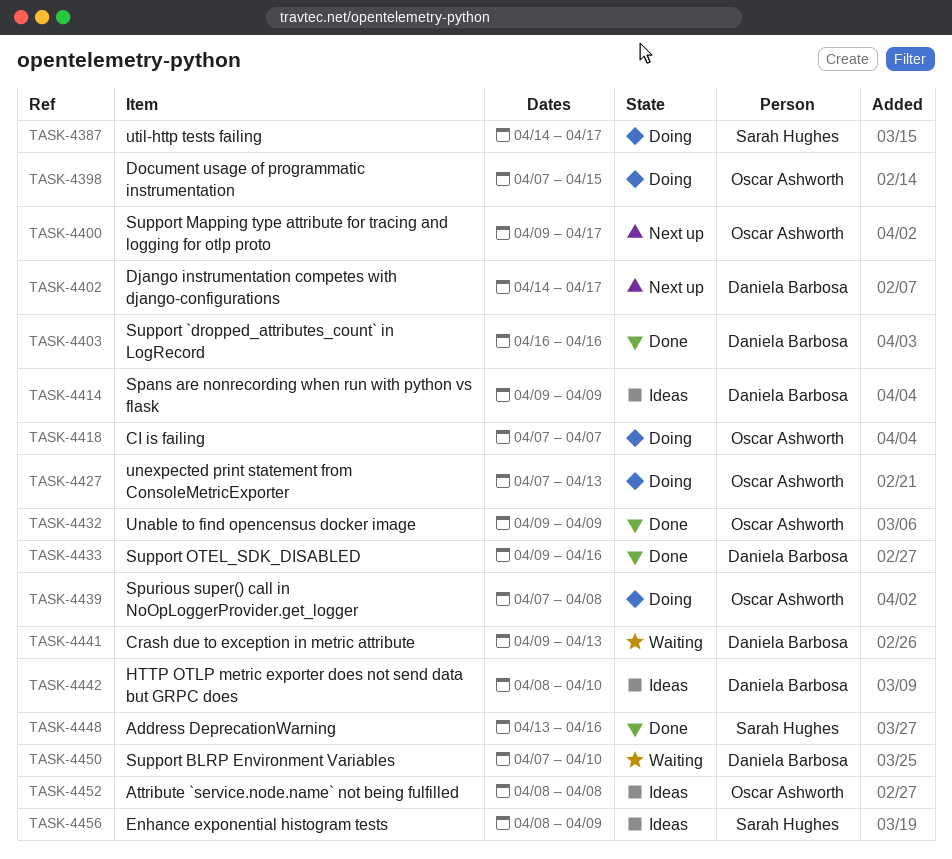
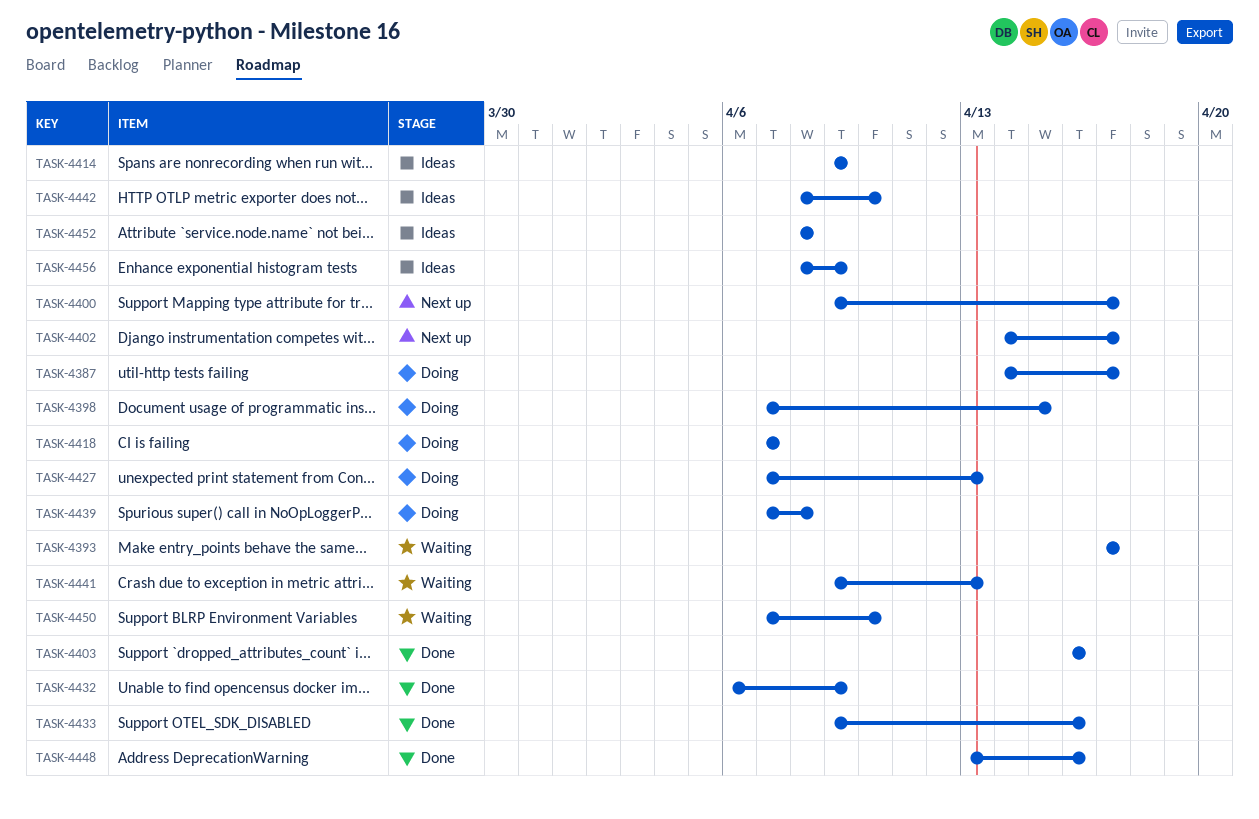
TASK-4393: none -> present
TASK-4432, start: Apr 9 -> Apr 6

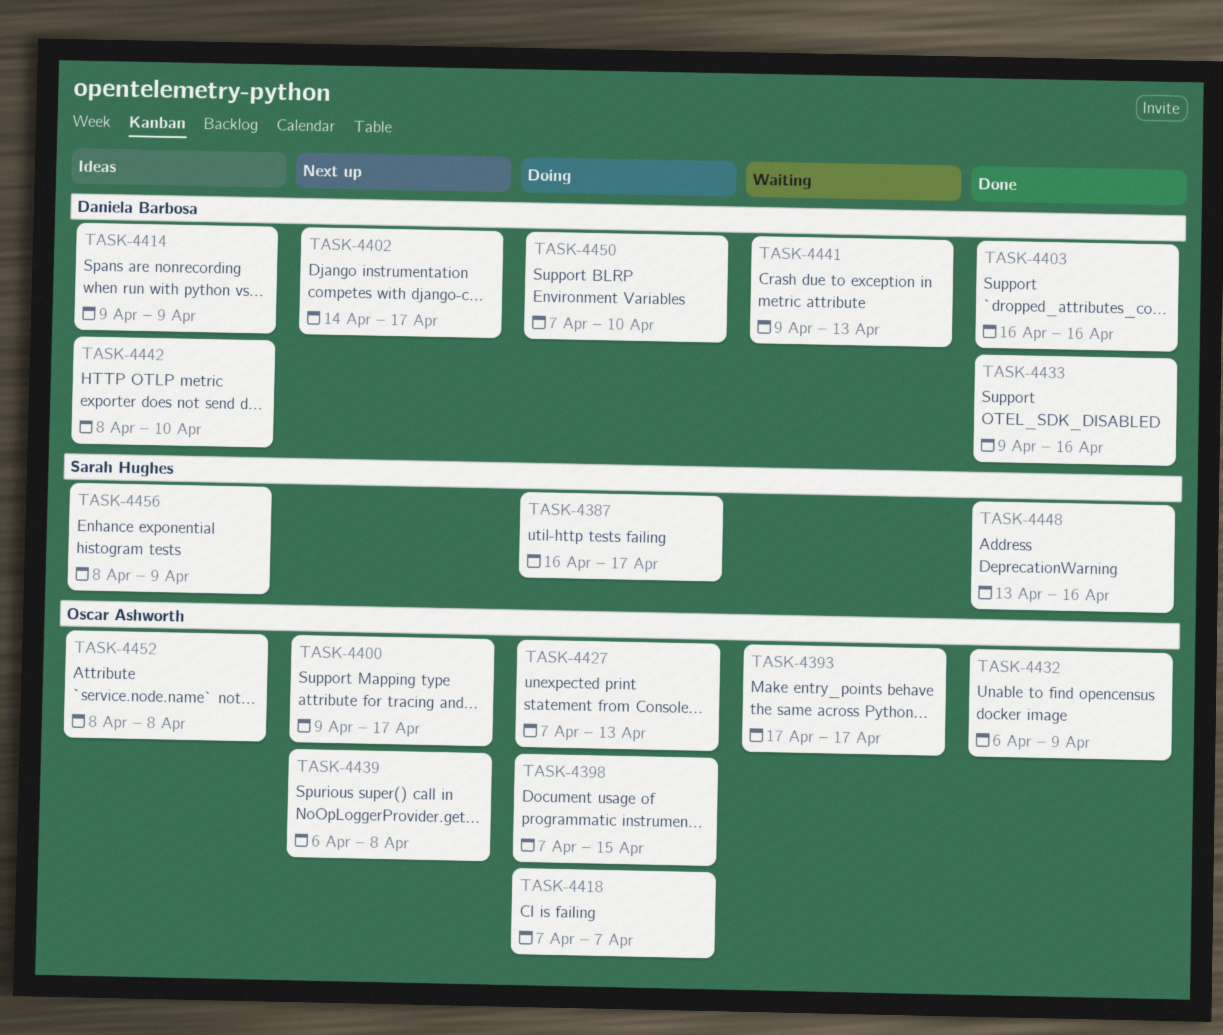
TASK-4387, start: Apr 14 -> Apr 16
TASK-4439, status: Doing -> Next up
TASK-4439, start: Apr 7 -> Apr 6
TASK-4450, status: Waiting -> Doing

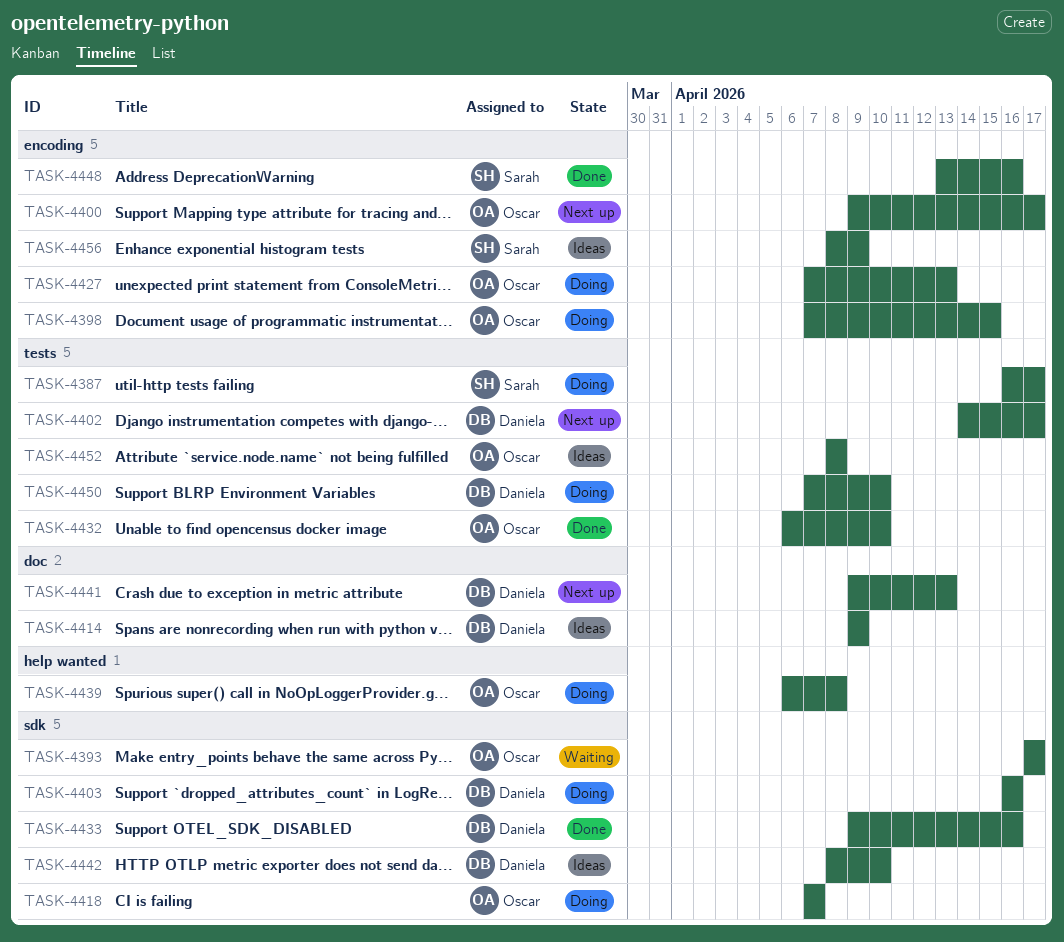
TASK-4403, status: Done -> Doing
TASK-4432, due: Apr 9 -> Apr 10
TASK-4439, status: Next up -> Doing
TASK-4441, status: Waiting -> Next up

